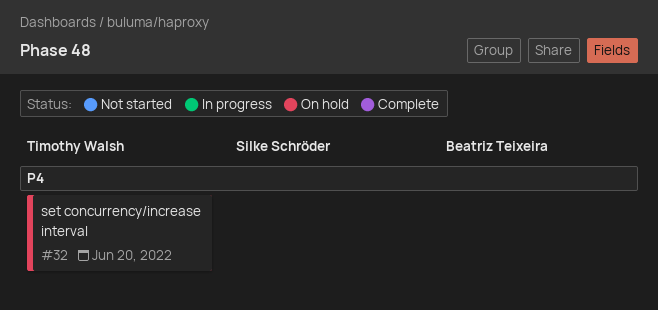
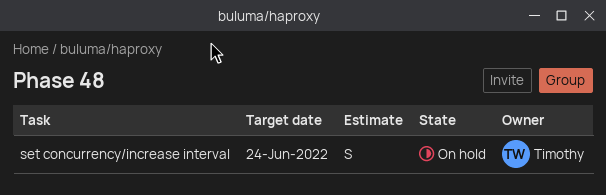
set concurrency/increase interval, due: Jun 20 -> Jun 24

